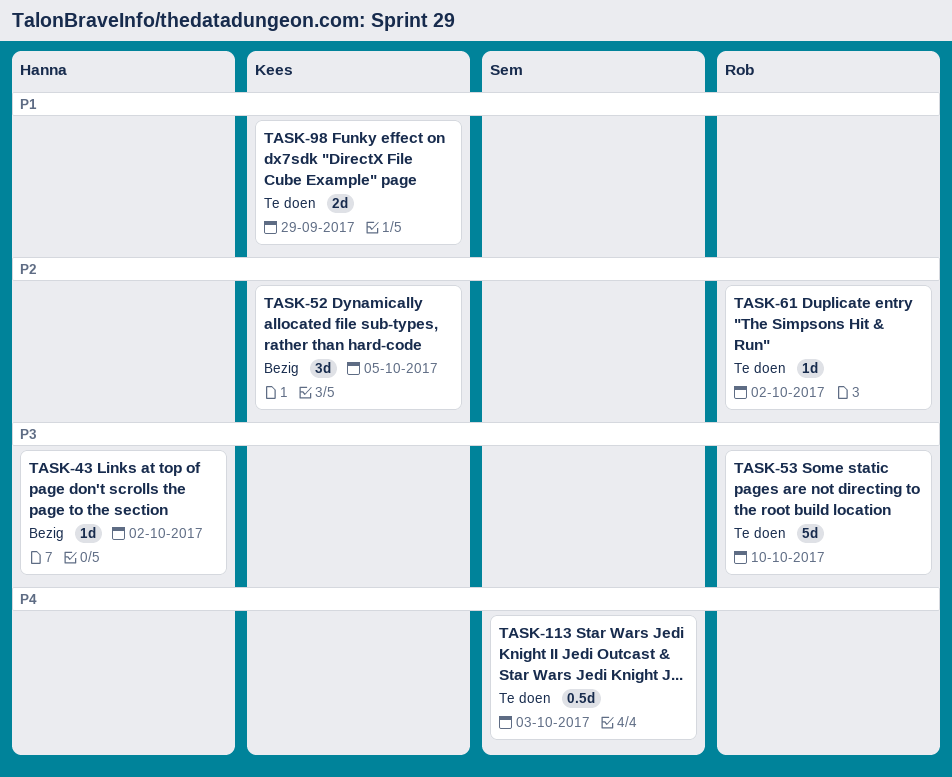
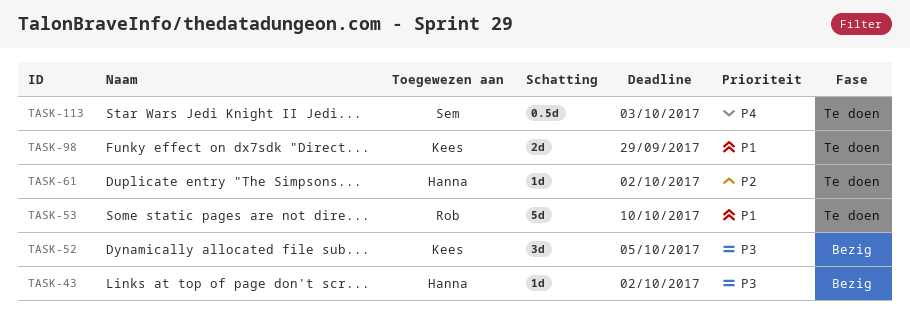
TASK-52, priority: P2 -> P3
TASK-53, priority: P3 -> P1
TASK-61, owner: Rob -> Hanna

